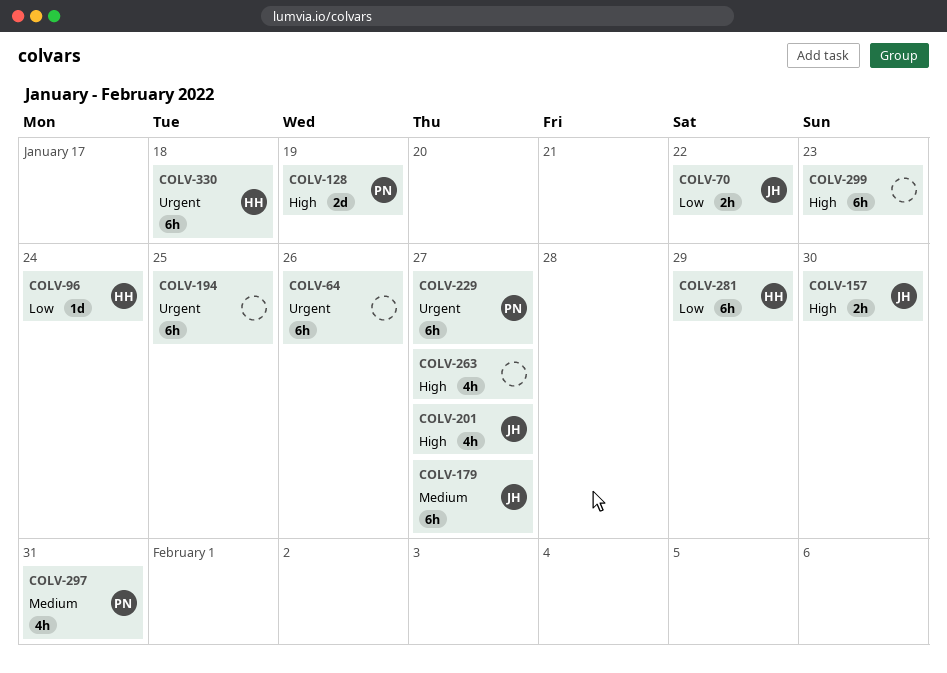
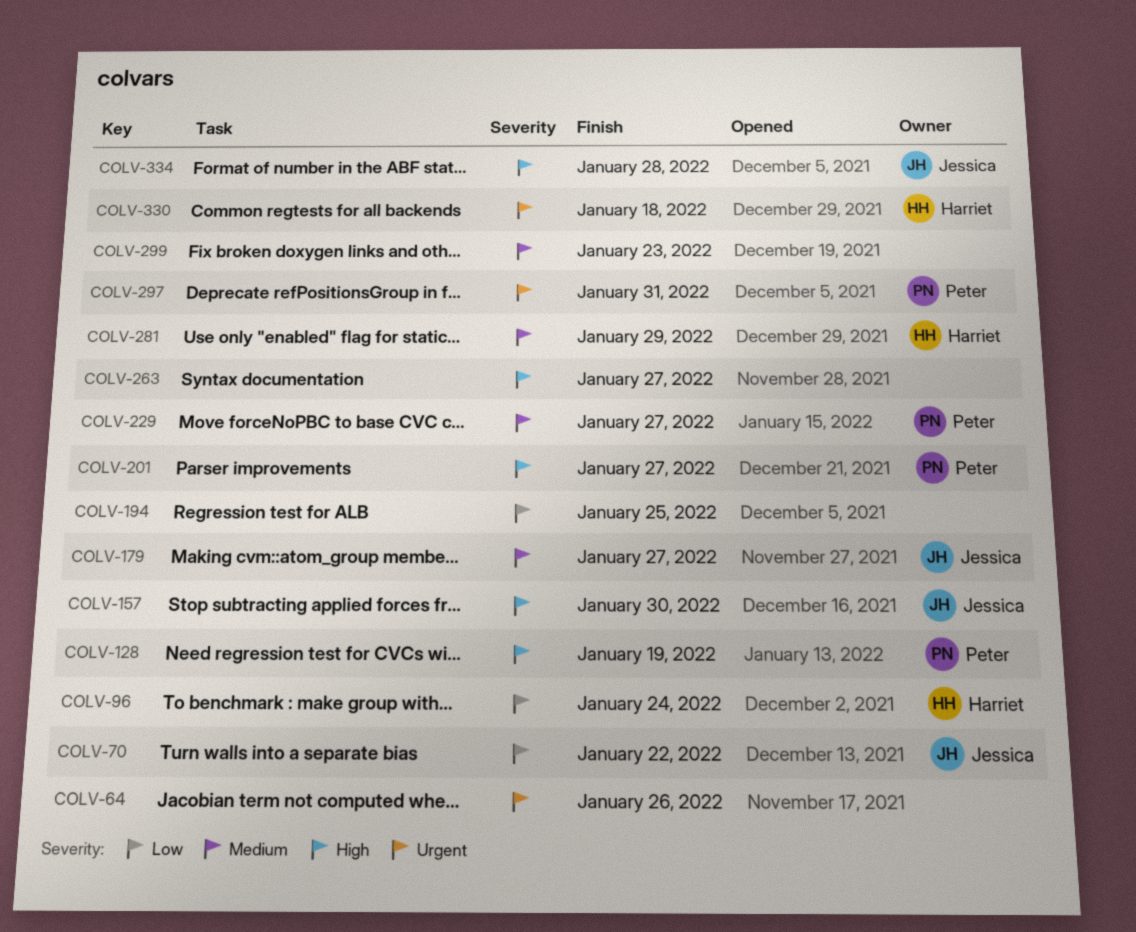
COLV-194, priority: Urgent -> Low
COLV-201, owner: Jessica -> Peter
COLV-229, priority: Urgent -> Medium
COLV-281, priority: Low -> Medium
COLV-297, priority: Medium -> Urgent
COLV-299, priority: High -> Medium
COLV-334: none -> present

